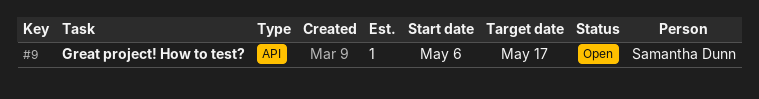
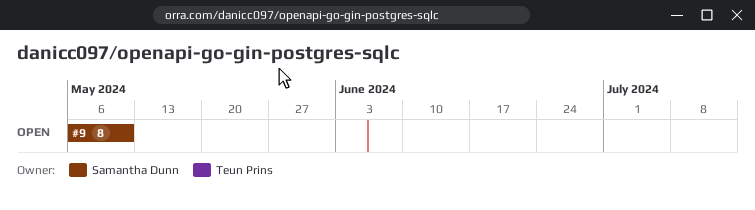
#9, estimate: 1 -> 8
#9, due: May 17 -> May 10

